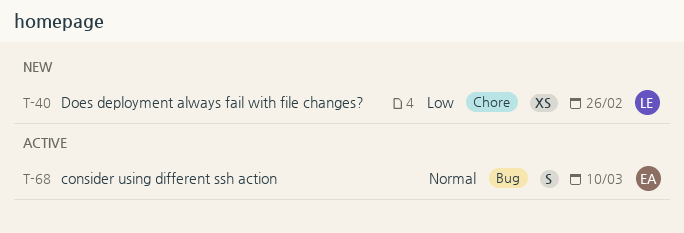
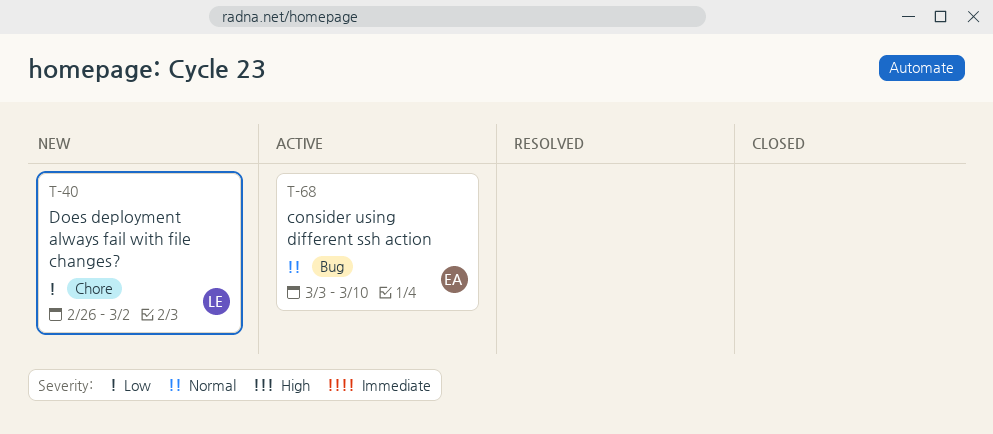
T-40, due: Feb 26 -> Mar 2

